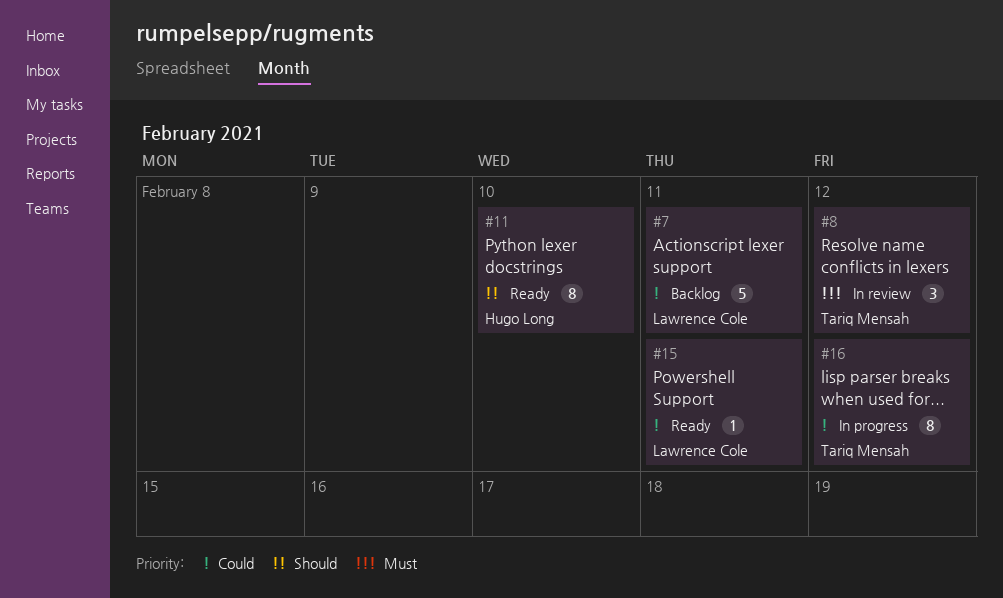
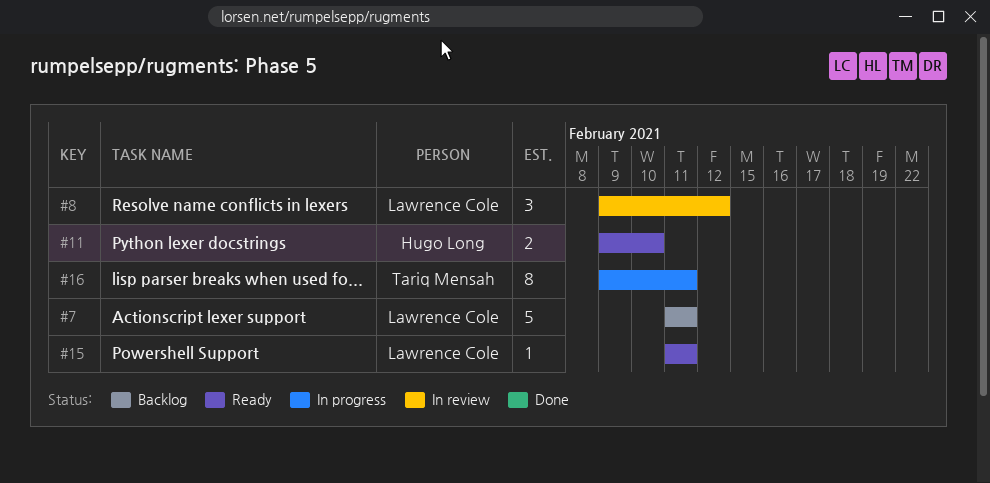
#8, owner: Tariq Mensah -> Lawrence Cole
#11, estimate: 8 -> 2
#16, due: Feb 12 -> Feb 11

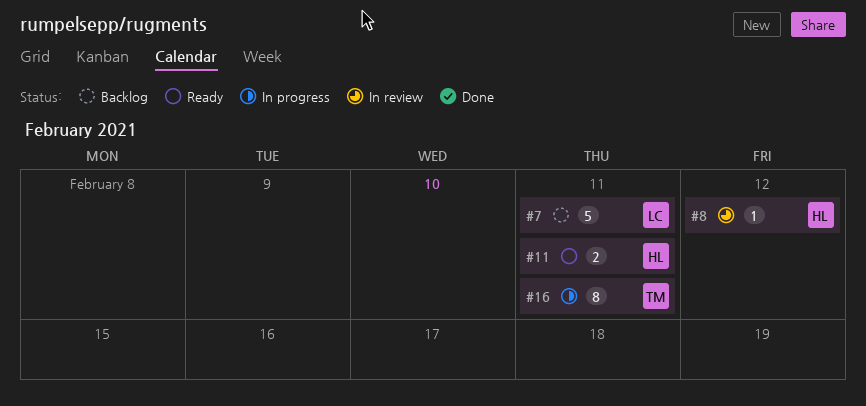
#8, owner: Lawrence Cole -> Hugo Long
#8, estimate: 3 -> 1
#11, due: Feb 10 -> Feb 11
#15: present -> none

